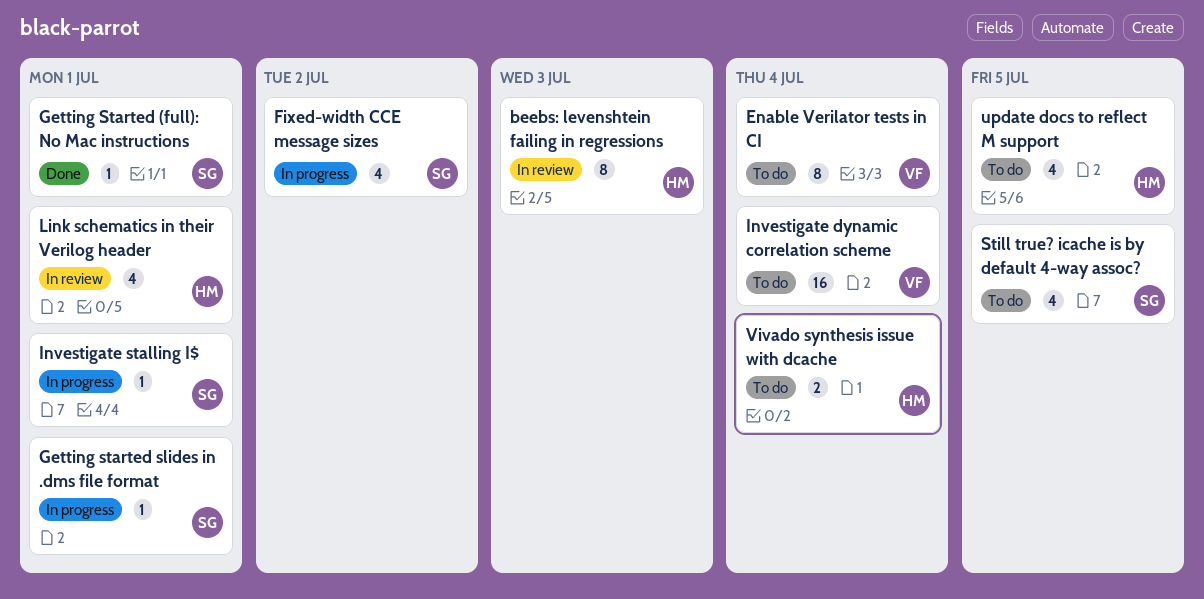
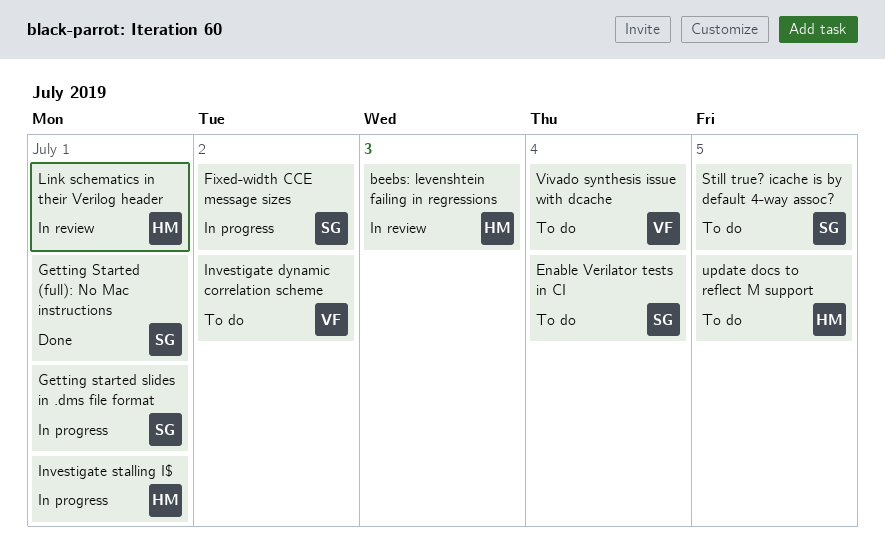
Enable Verilator tests in CI, owner: VF -> SG
Investigate dynamic correlation scheme, due: Jul 4 -> Jul 2
Investigate stalling I$, owner: SG -> HM
Vivado synthesis issue with dcache, owner: HM -> VF

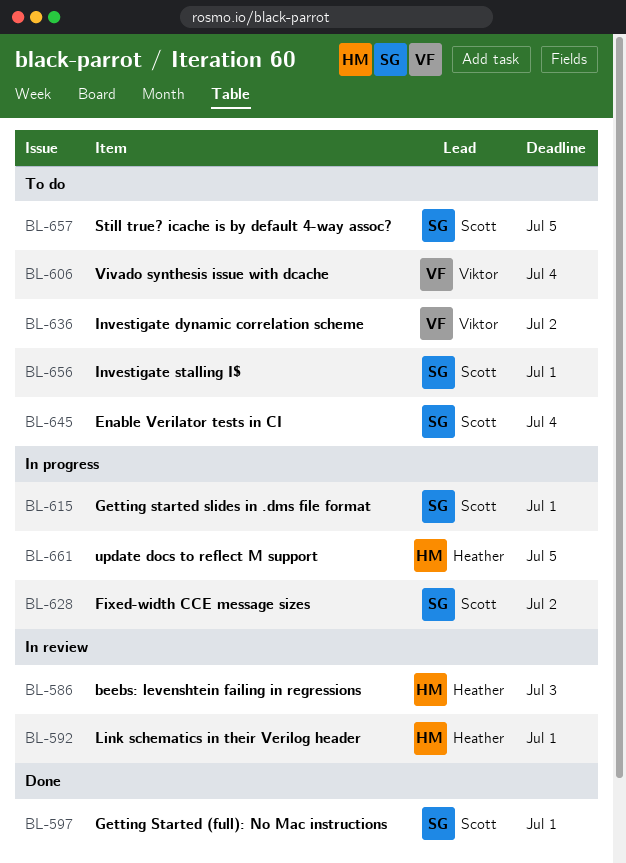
Investigate stalling I$, status: In progress -> To do
Investigate stalling I$, owner: Heather -> Scott
update docs to reflect M support, status: To do -> In progress

